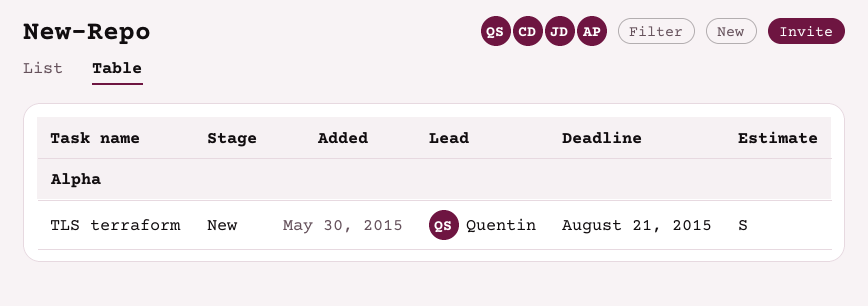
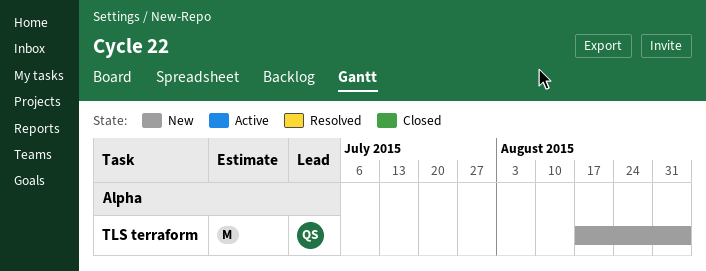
TLS terraform, estimate: S -> M
TLS terraform, due: Aug 21 -> Sep 4

